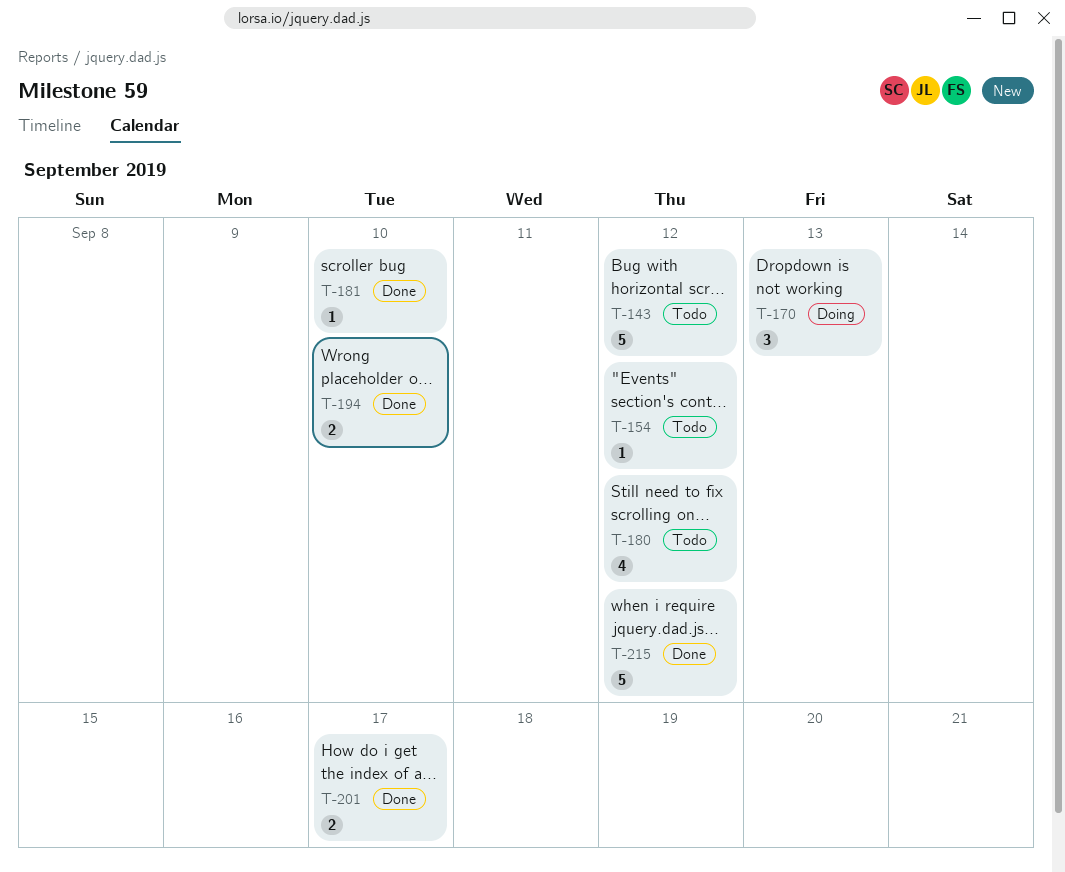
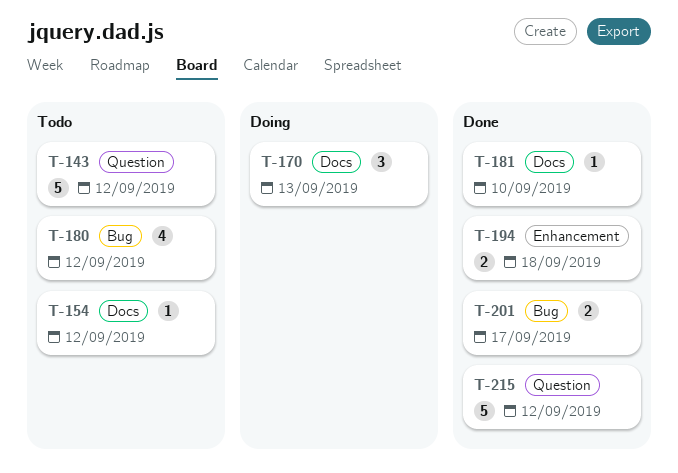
T-194, due: Sep 10 -> Sep 18

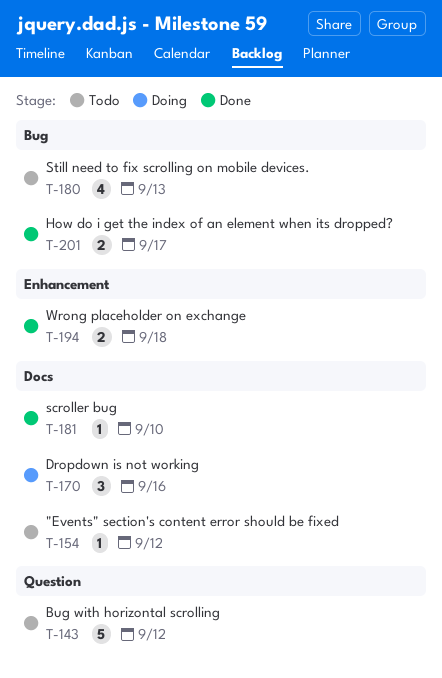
T-170, due: Sep 13 -> Sep 16
T-180, due: Sep 12 -> Sep 13
T-215: present -> none

